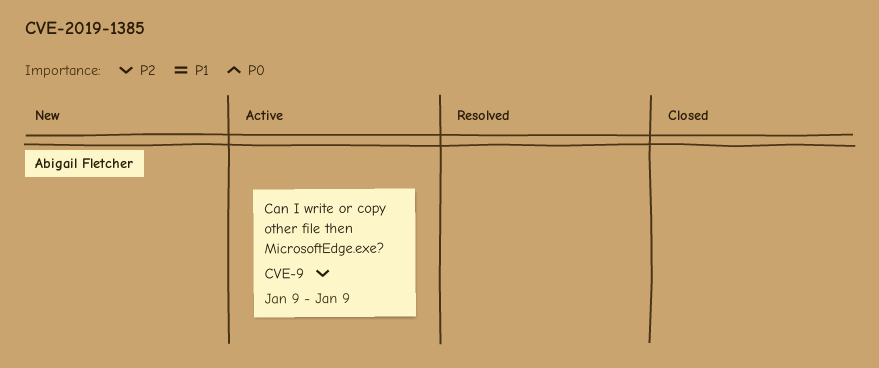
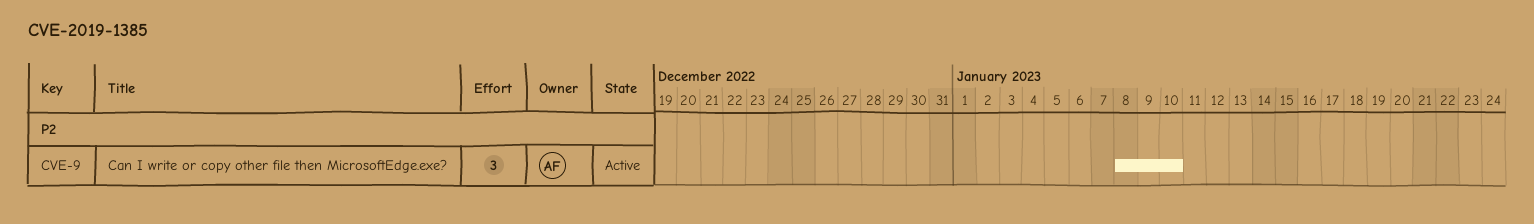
CVE-9, start: Jan 9 -> Jan 8
CVE-9, due: Jan 9 -> Jan 10

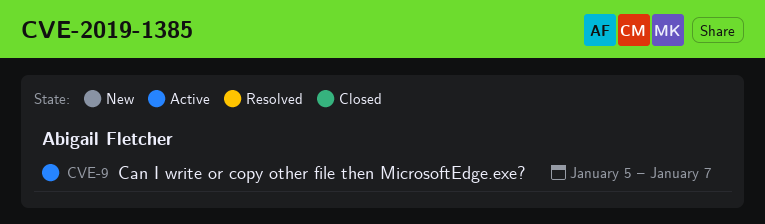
CVE-9, start: Jan 8 -> Jan 5
CVE-9, due: Jan 10 -> Jan 7

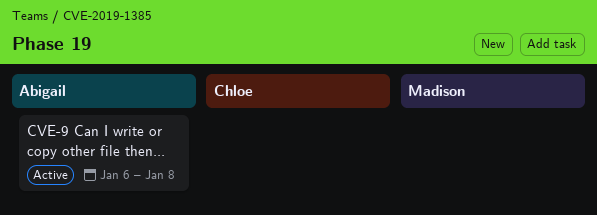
CVE-9, start: Jan 5 -> Jan 6
CVE-9, due: Jan 7 -> Jan 8

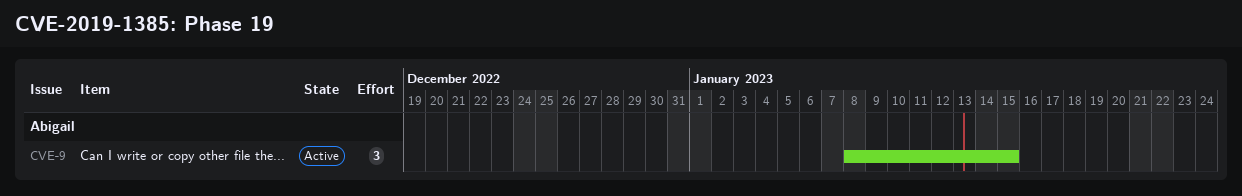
CVE-9, start: Jan 6 -> Jan 8
CVE-9, due: Jan 8 -> Jan 15

